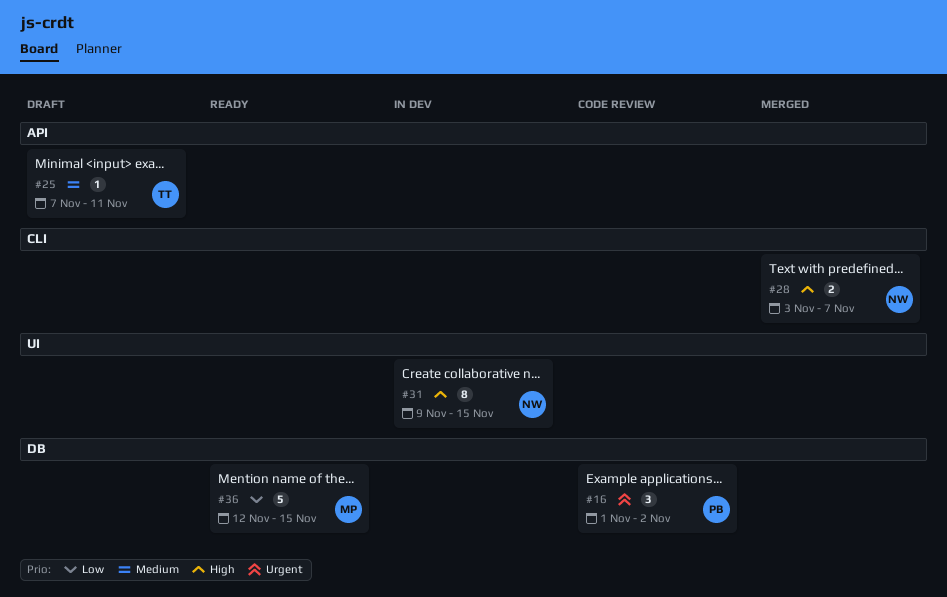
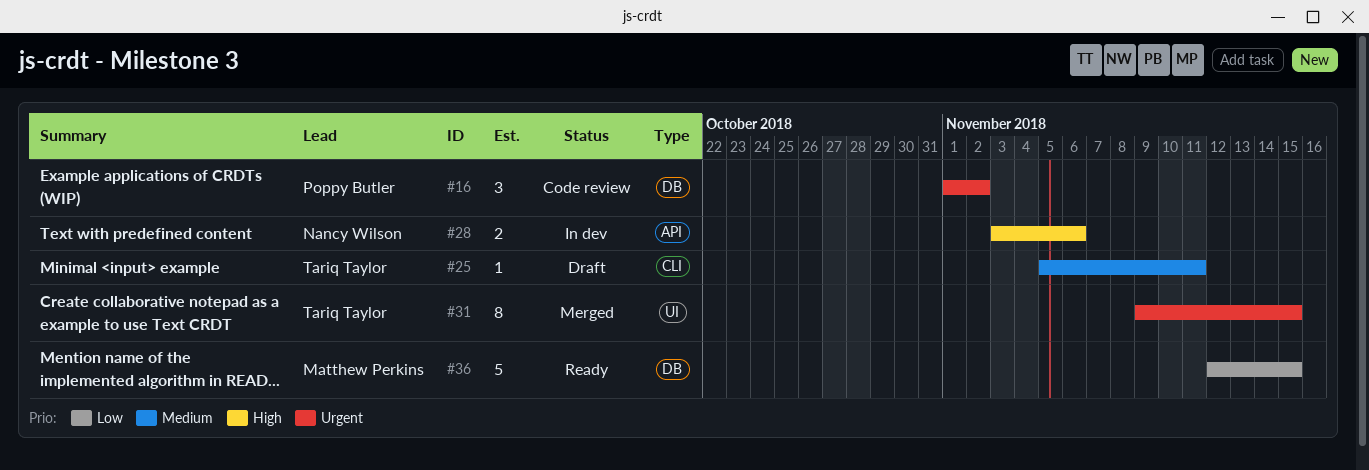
#25, label: API -> CLI
#25, start: Nov 7 -> Nov 5
#28, status: Merged -> In dev
#28, label: CLI -> API
#28, due: Nov 7 -> Nov 6
#31, status: In dev -> Merged
#31, owner: Nancy Wilson -> Tariq Taylor
#31, priority: High -> Urgent

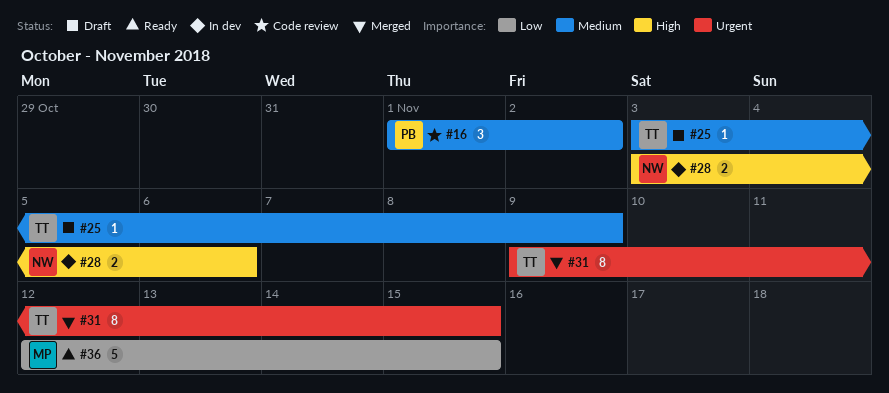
#16, priority: Urgent -> Medium
#25, start: Nov 5 -> Nov 3
#25, due: Nov 11 -> Nov 9

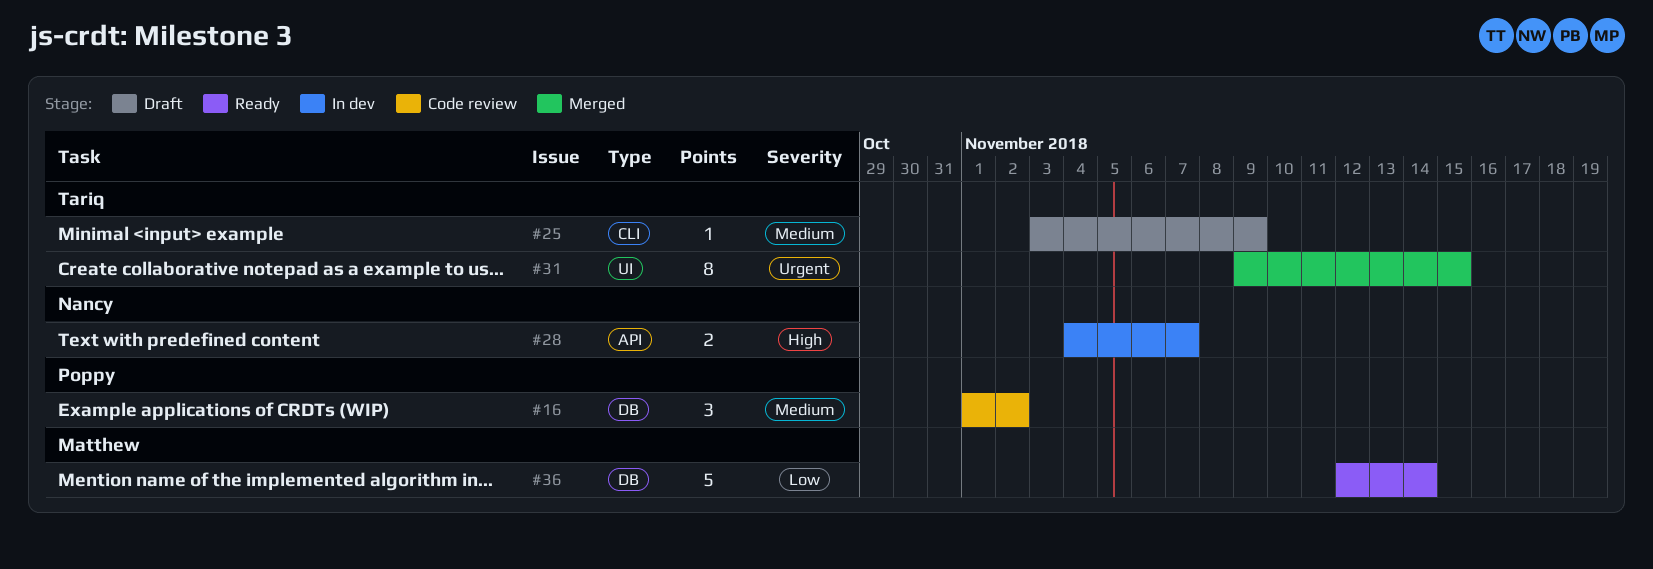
#28, start: Nov 3 -> Nov 4
#28, due: Nov 6 -> Nov 7
#36, due: Nov 15 -> Nov 14

